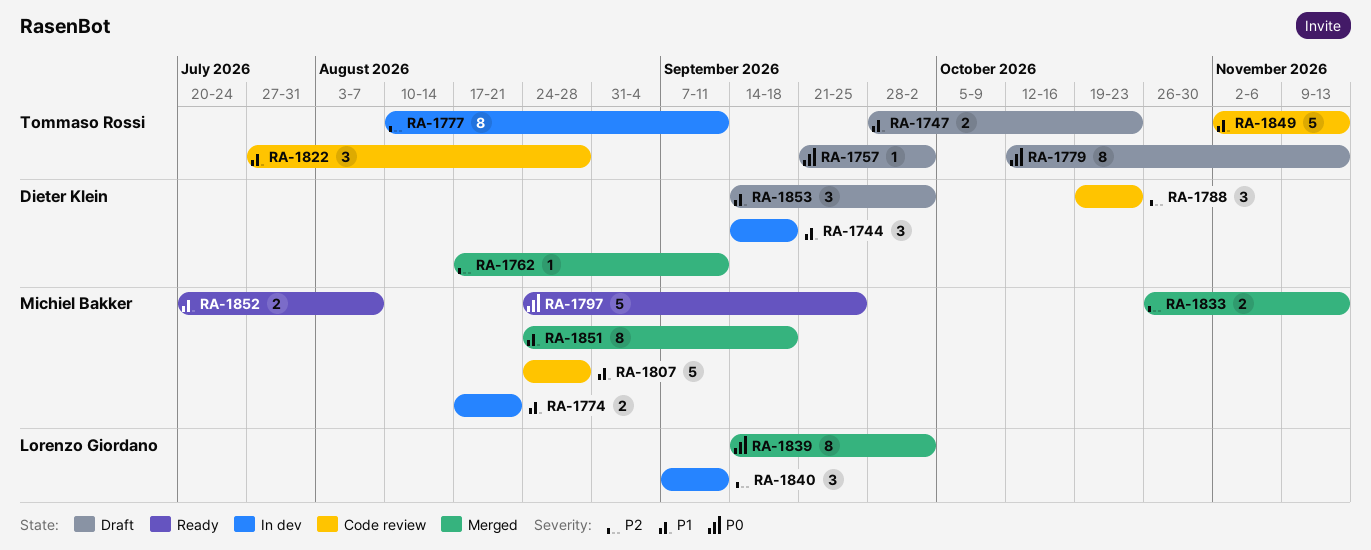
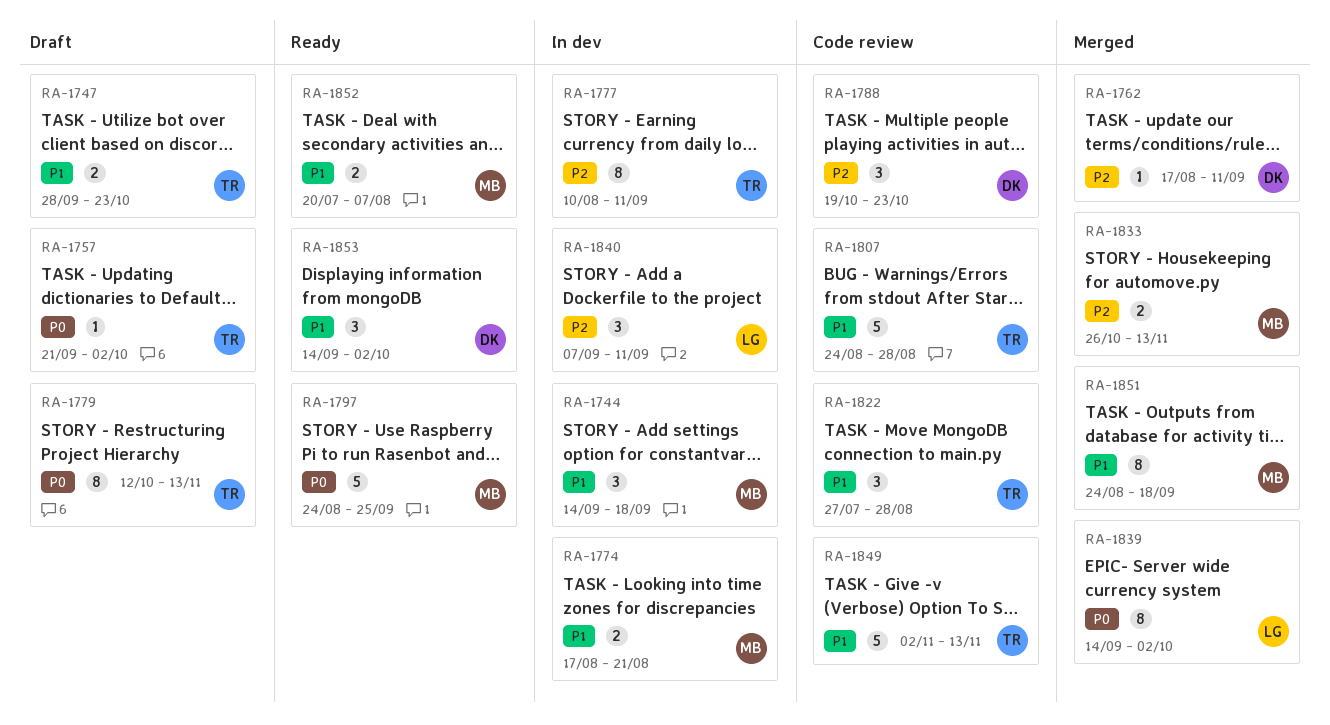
RA-1744, owner: Dieter Klein -> Michiel Bakker
RA-1807, owner: Michiel Bakker -> Tommaso Rossi
RA-1853, status: Draft -> Ready

